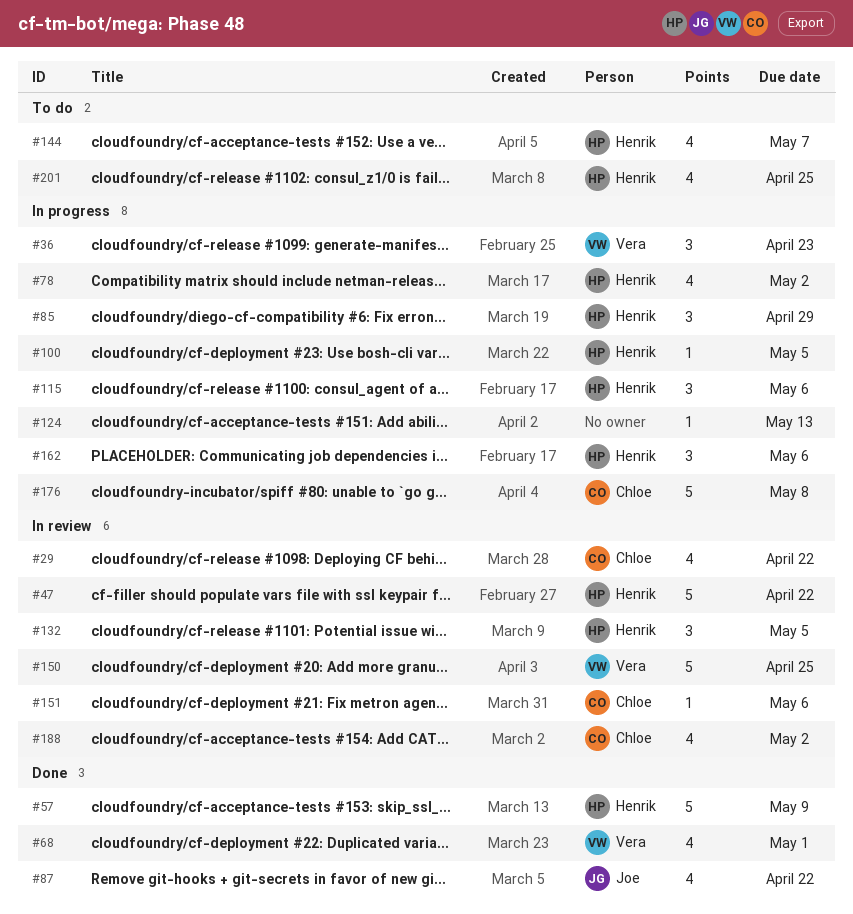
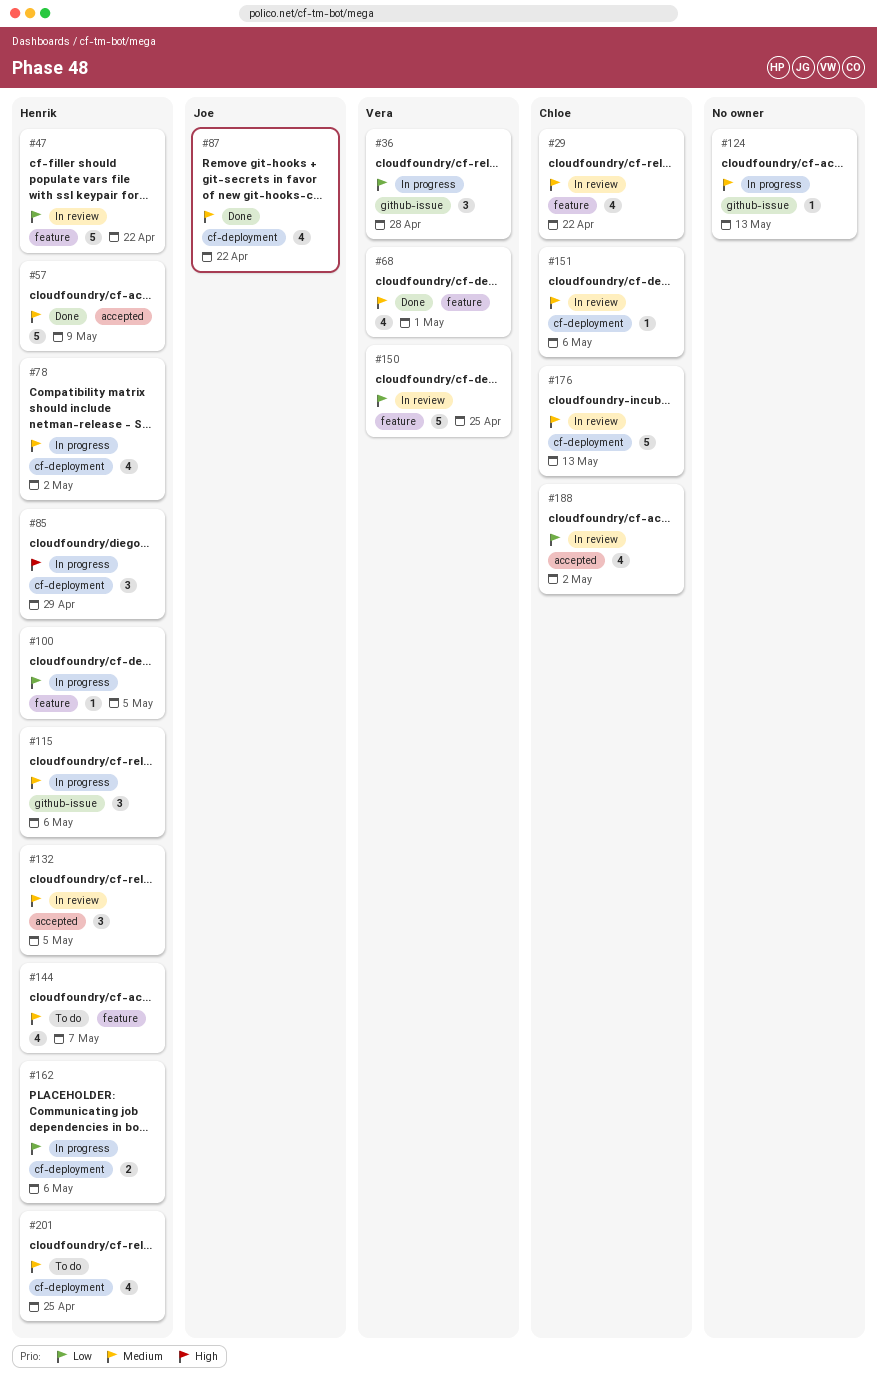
#36, due: Apr 23 -> Apr 28
#162, estimate: 3 -> 2
#176, status: In progress -> In review
#176, due: May 8 -> May 13

